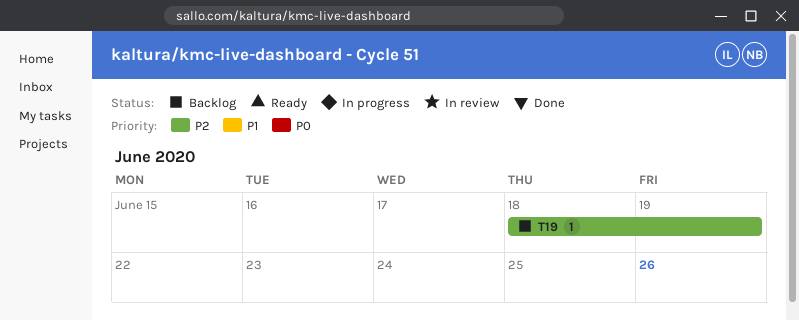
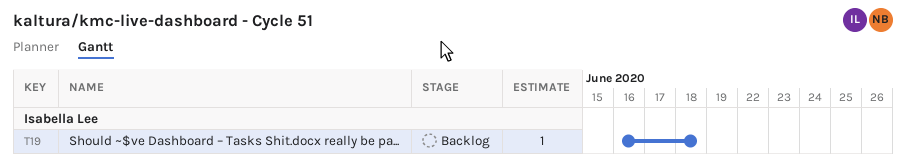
T19, start: Jun 18 -> Jun 16
T19, due: Jun 19 -> Jun 18

